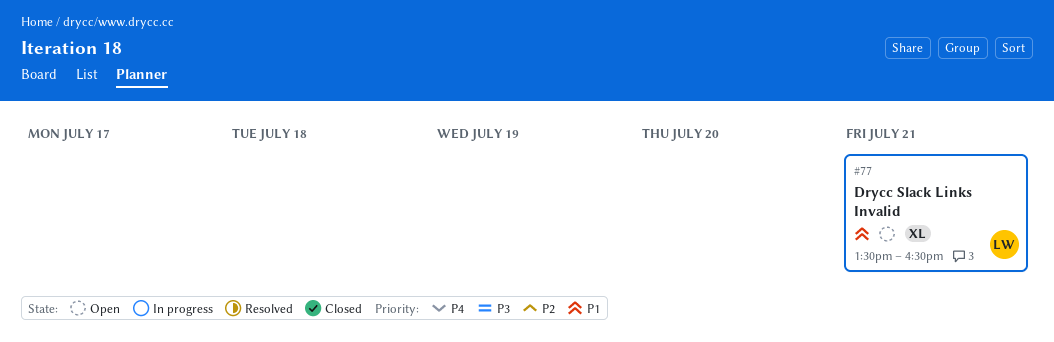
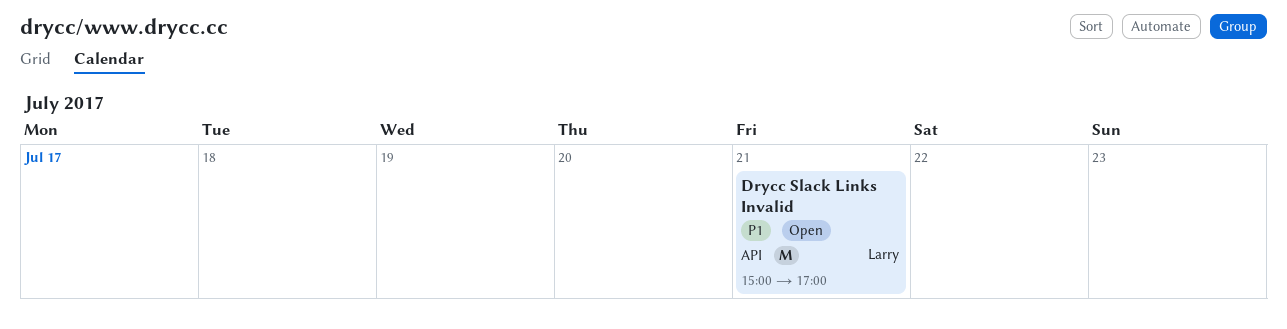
Drycc Slack Links Invalid, estimate: XL -> M
Drycc Slack Links Invalid, begins: 13:30 -> 15:00
Drycc Slack Links Invalid, ends: 16:30 -> 17:00

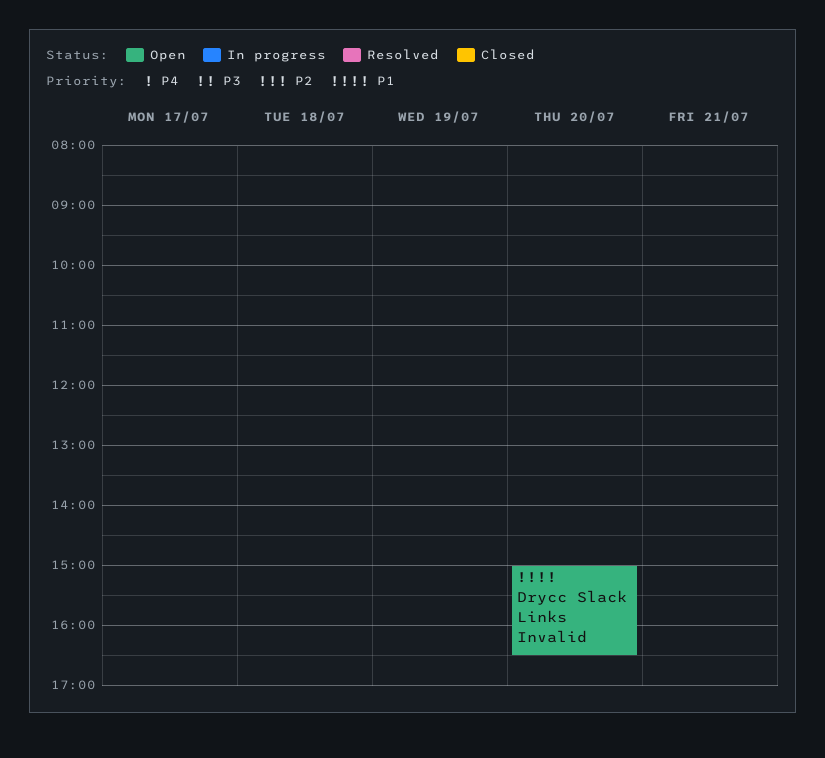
Drycc Slack Links Invalid, day: Jul 21 -> Jul 20
Drycc Slack Links Invalid, ends: 17:00 -> 16:30

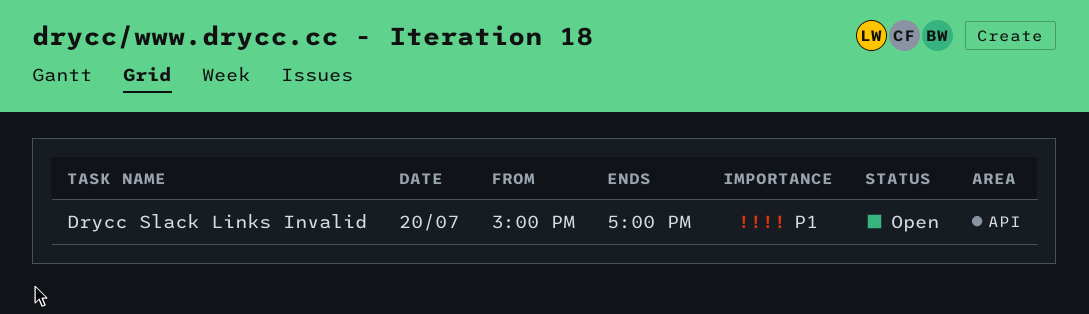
Drycc Slack Links Invalid, ends: 16:30 -> 17:00

